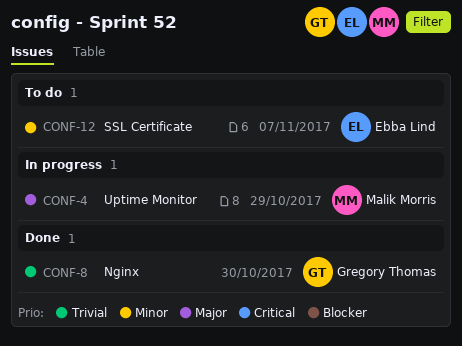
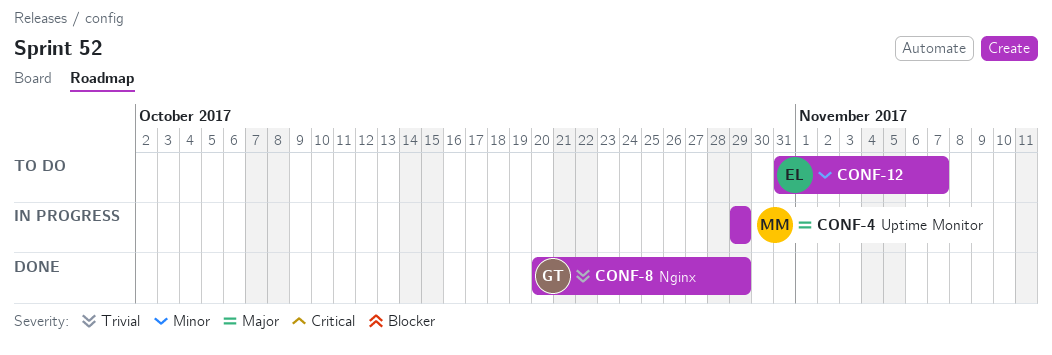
CONF-8, due: Oct 30 -> Oct 29

